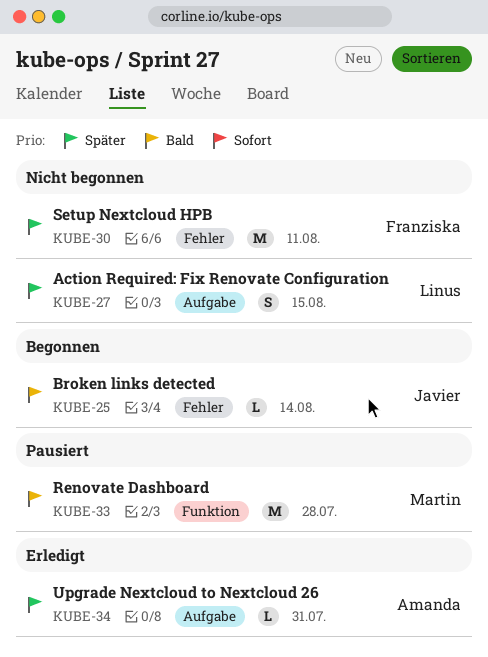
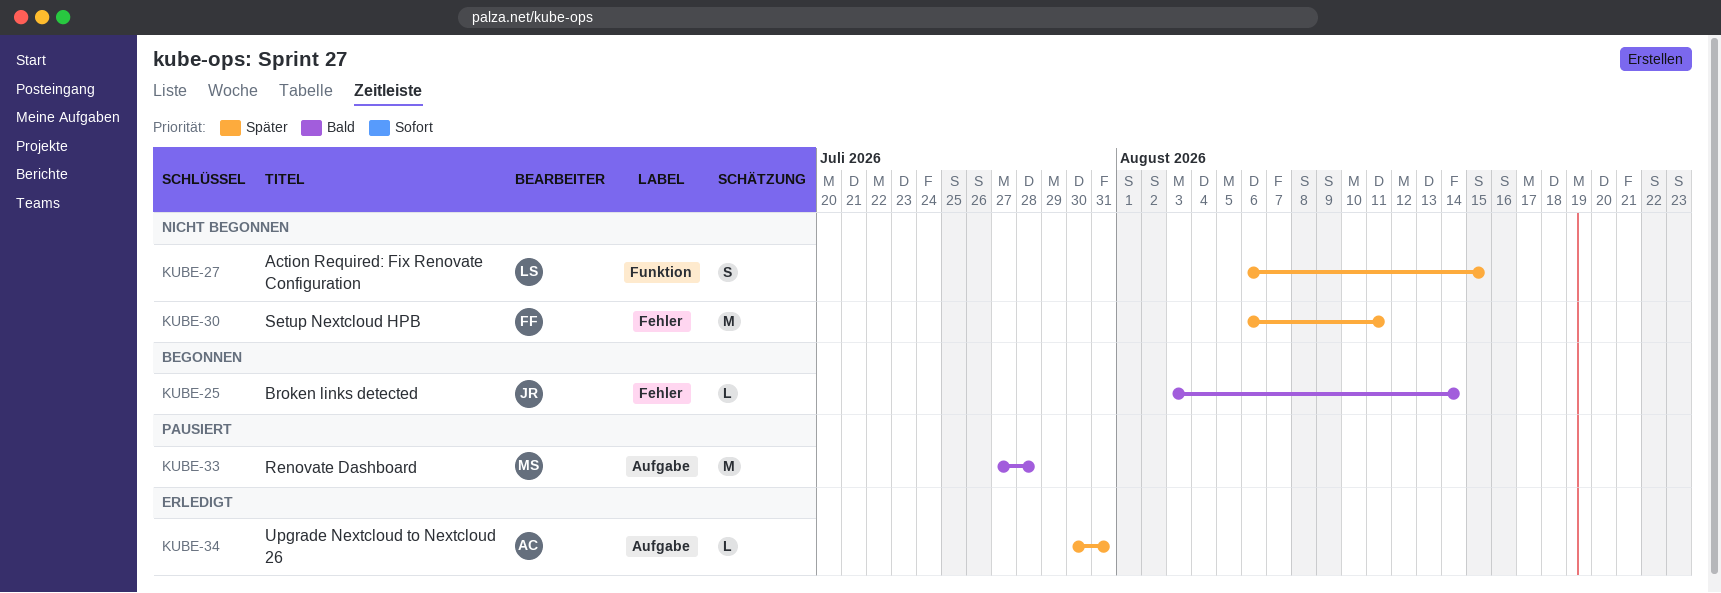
KUBE-27, label: Aufgabe -> Funktion
KUBE-33, label: Funktion -> Aufgabe

